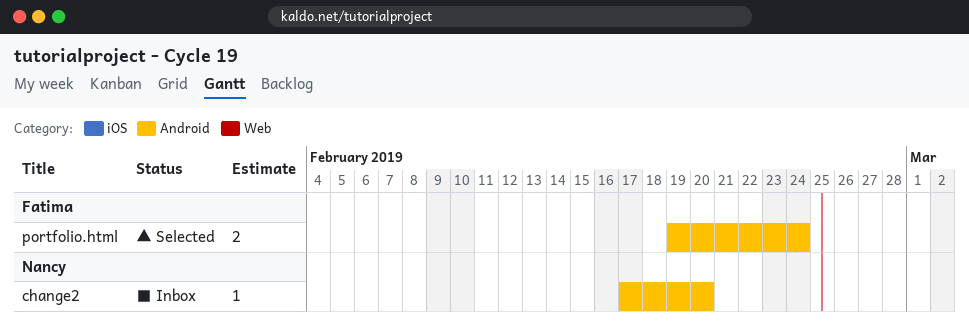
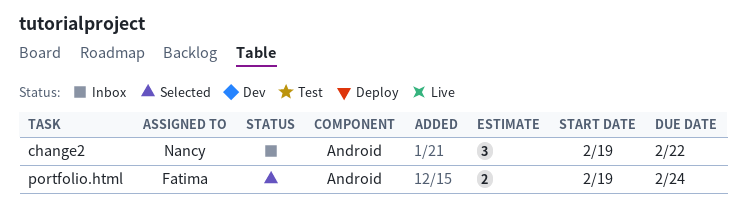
change2, estimate: 1 -> 3
change2, start: Feb 17 -> Feb 19
change2, due: Feb 20 -> Feb 22

